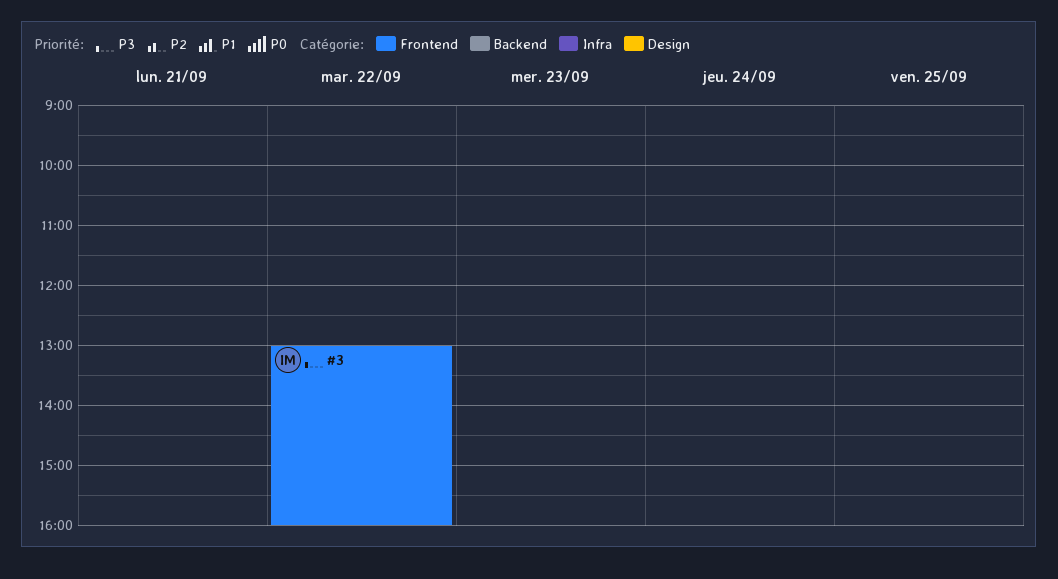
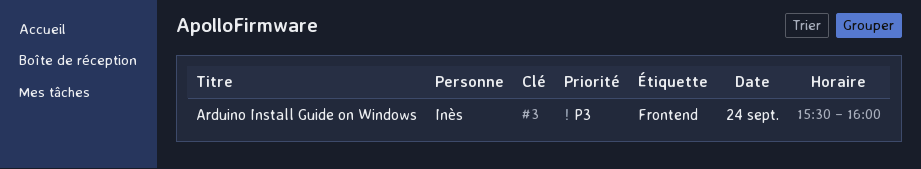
#3, day: Sep 22 -> Sep 24
#3, begins: 13:00 -> 15:30

